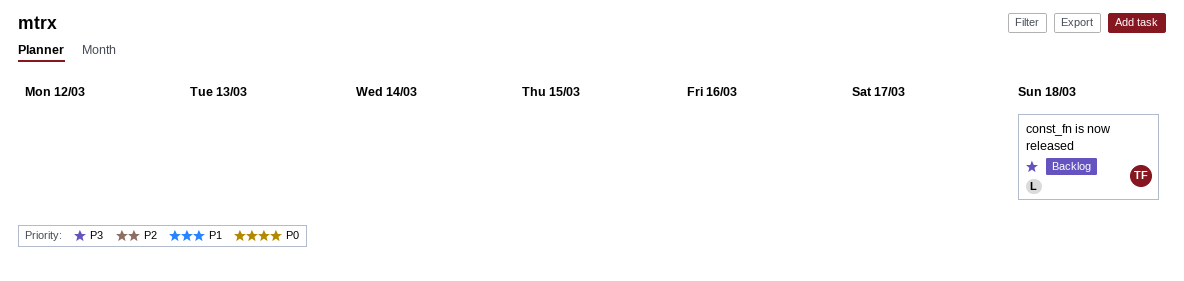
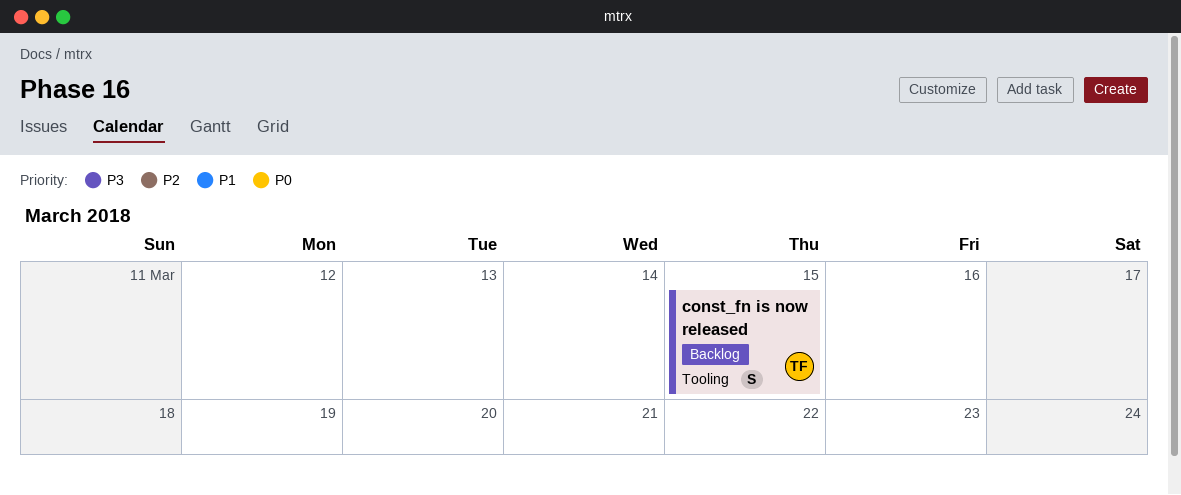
const_fn is now released, estimate: L -> S
const_fn is now released, due: Mar 18 -> Mar 15

